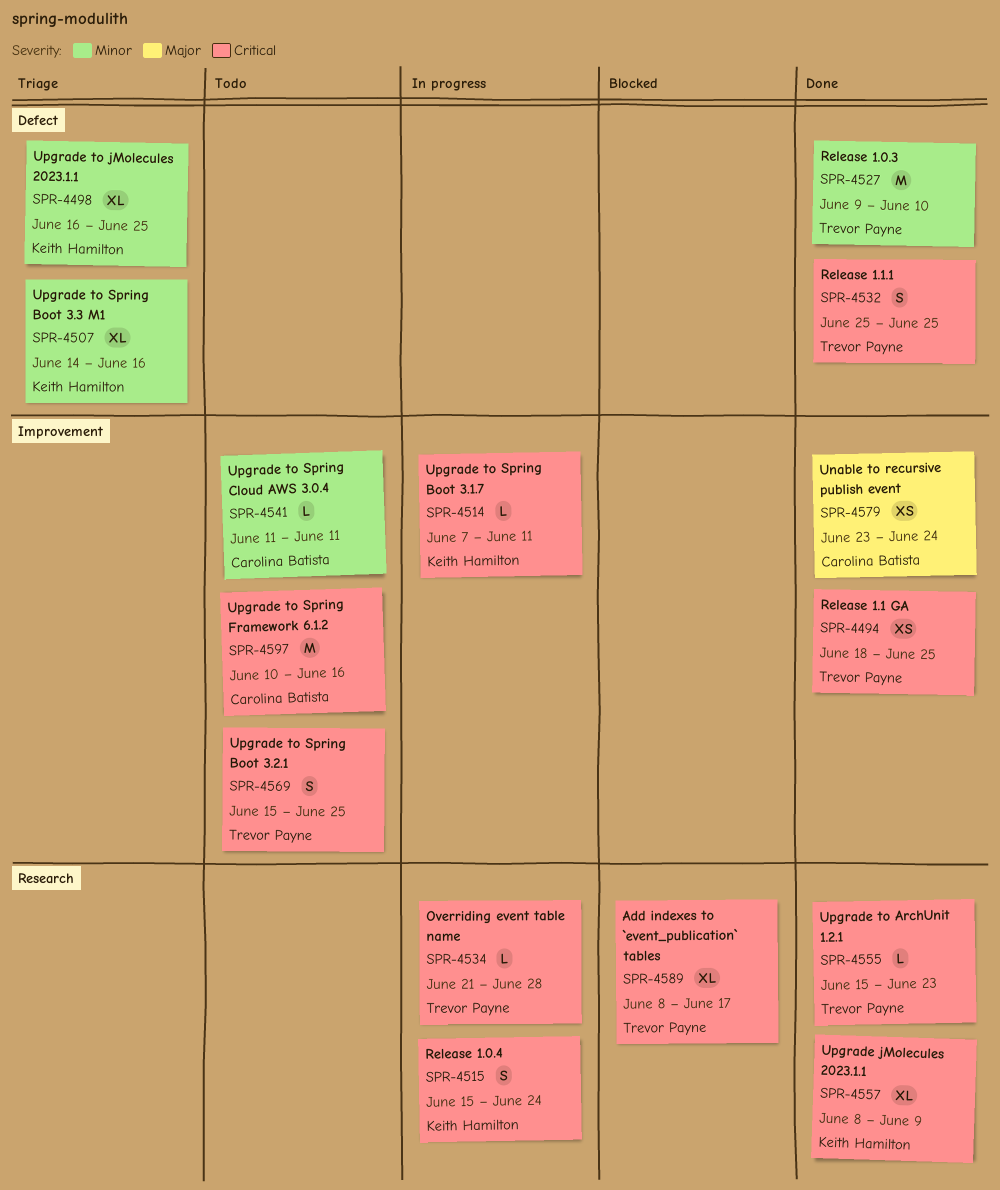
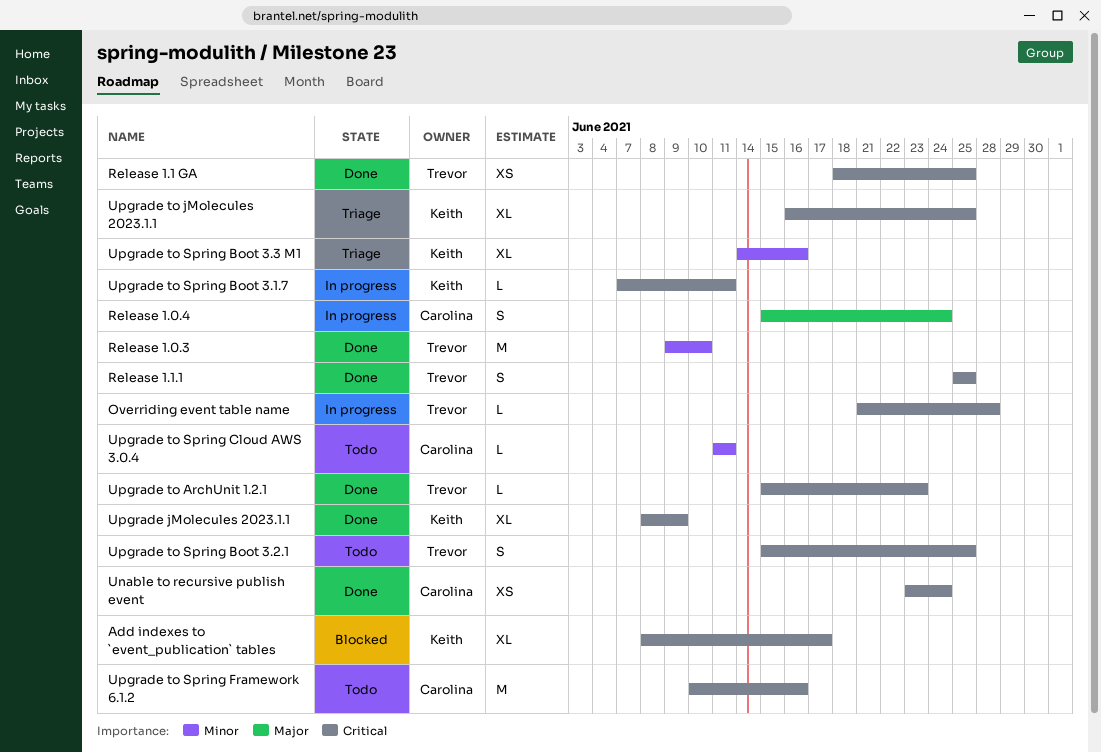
Add indexes to `event_publication` tables, owner: Trevor Payne -> Keith Hamilton
Release 1.0.4, owner: Keith Hamilton -> Carolina Batista
Release 1.0.4, priority: Critical -> Major
Unable to recursive publish event, priority: Major -> Critical
Upgrade to jMolecules 2023.1.1, priority: Minor -> Critical

